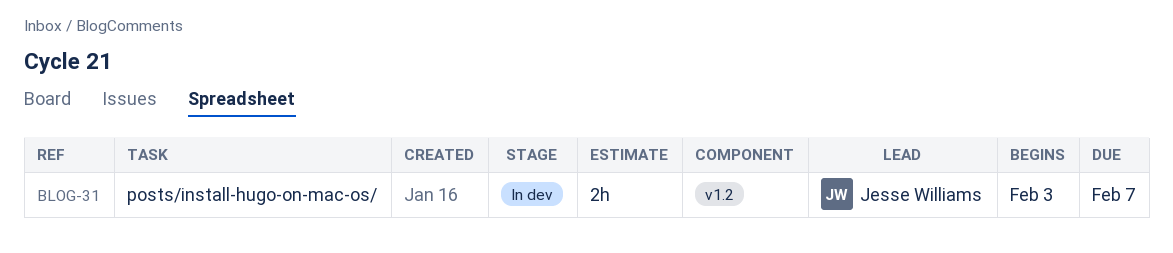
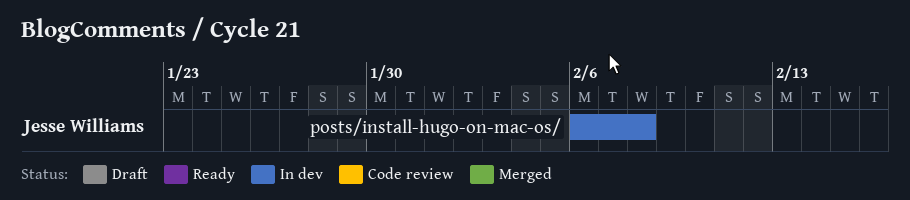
posts/install-hugo-on-mac-os/, start: Feb 3 -> Feb 6
posts/install-hugo-on-mac-os/, due: Feb 7 -> Feb 8

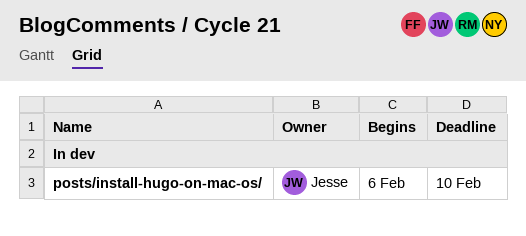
posts/install-hugo-on-mac-os/, due: Feb 8 -> Feb 10

